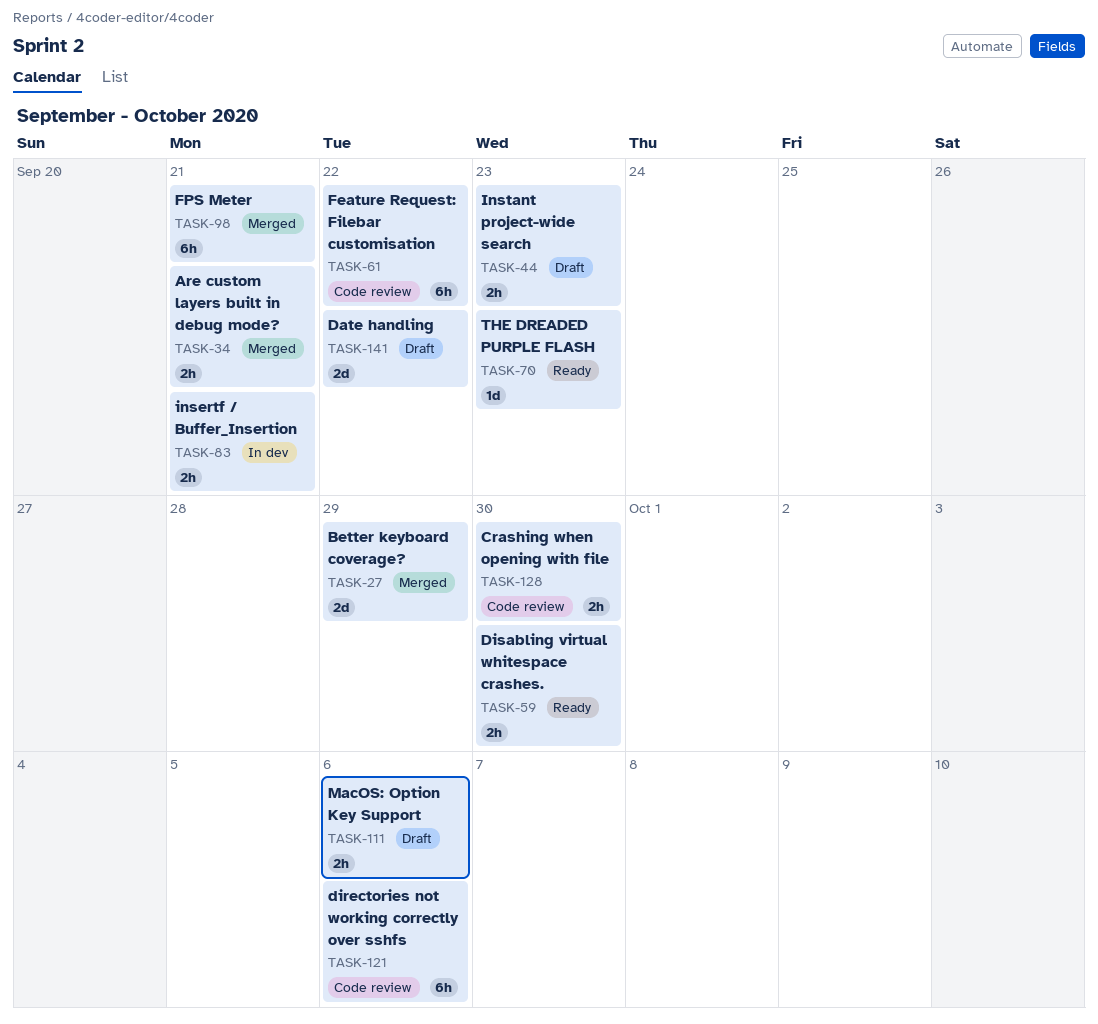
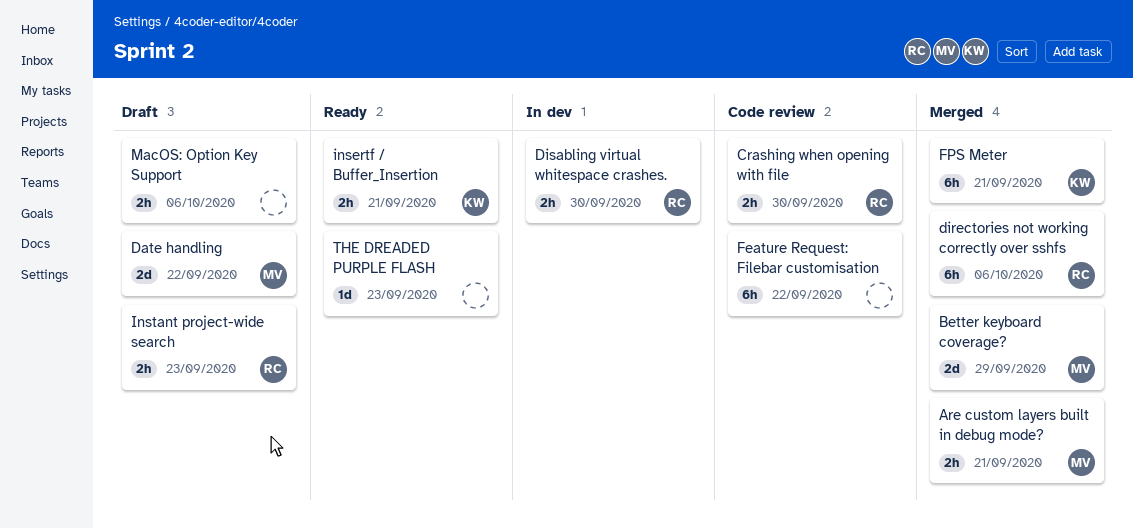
directories not working correctly over sshfs, status: Code review -> Merged
Disabling virtual whitespace crashes., status: Ready -> In dev
insertf / Buffer_Insertion, status: In dev -> Ready

